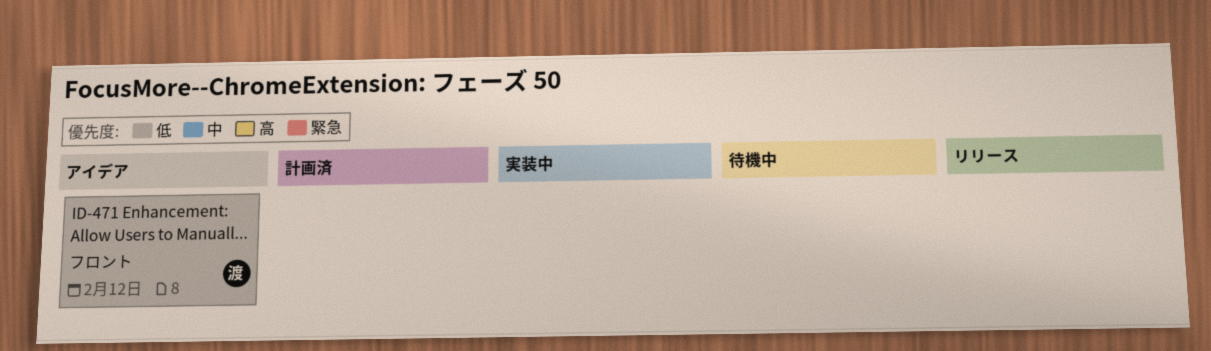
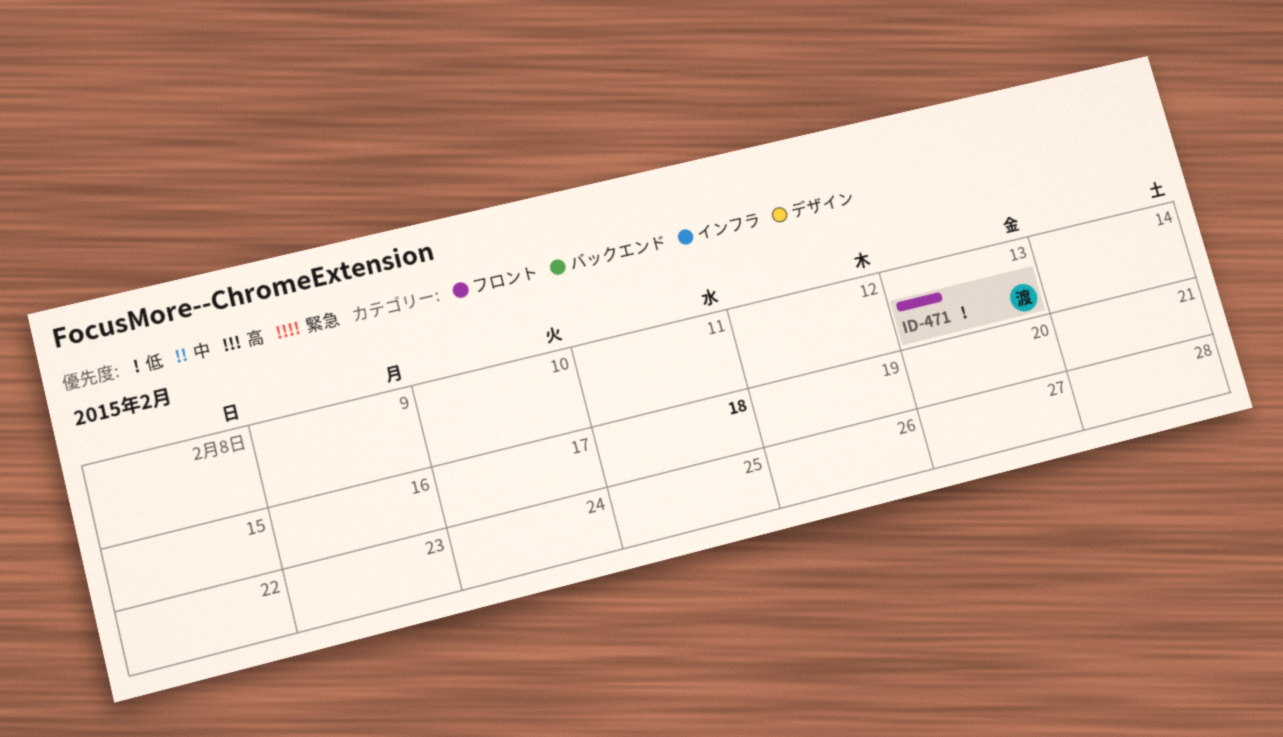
ID-471, due: Feb 12 -> Feb 13

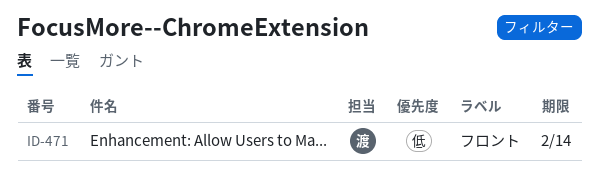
ID-471, due: Feb 13 -> Feb 14

